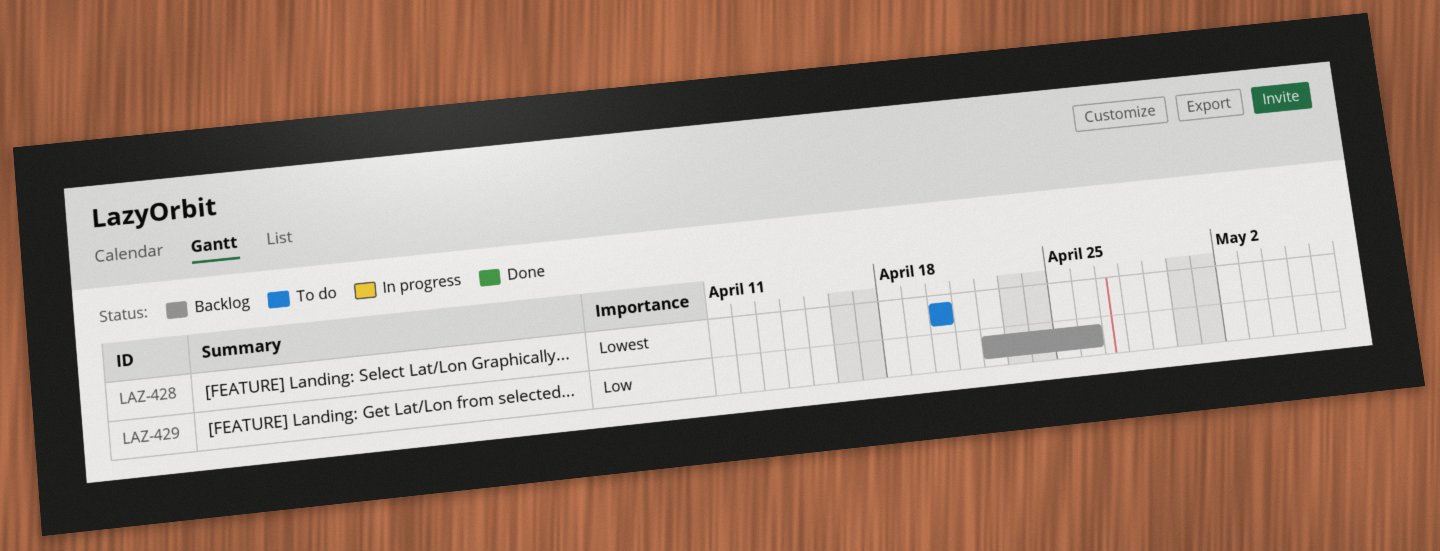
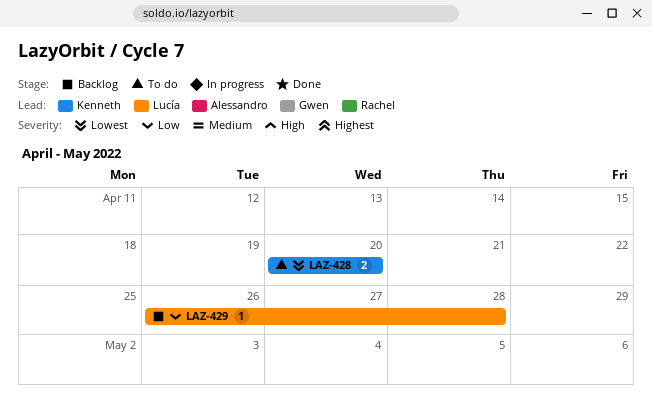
LAZ-429, start: Apr 22 -> Apr 26
LAZ-429, due: Apr 26 -> Apr 28

